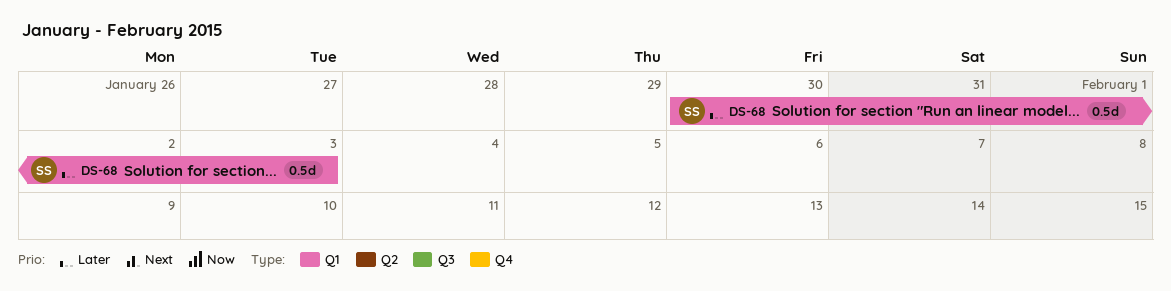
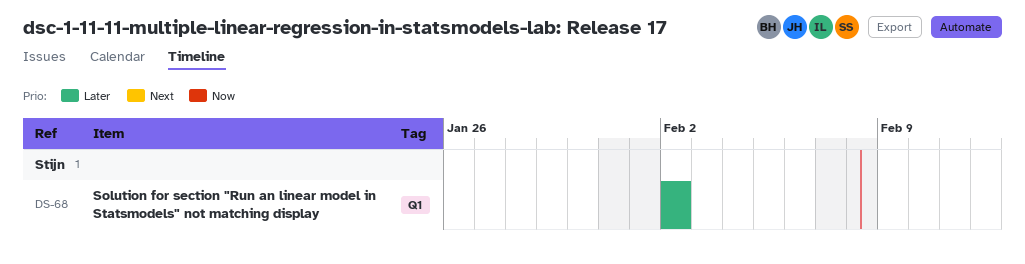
DS-68, start: Jan 30 -> Feb 2
DS-68, due: Feb 3 -> Feb 2

